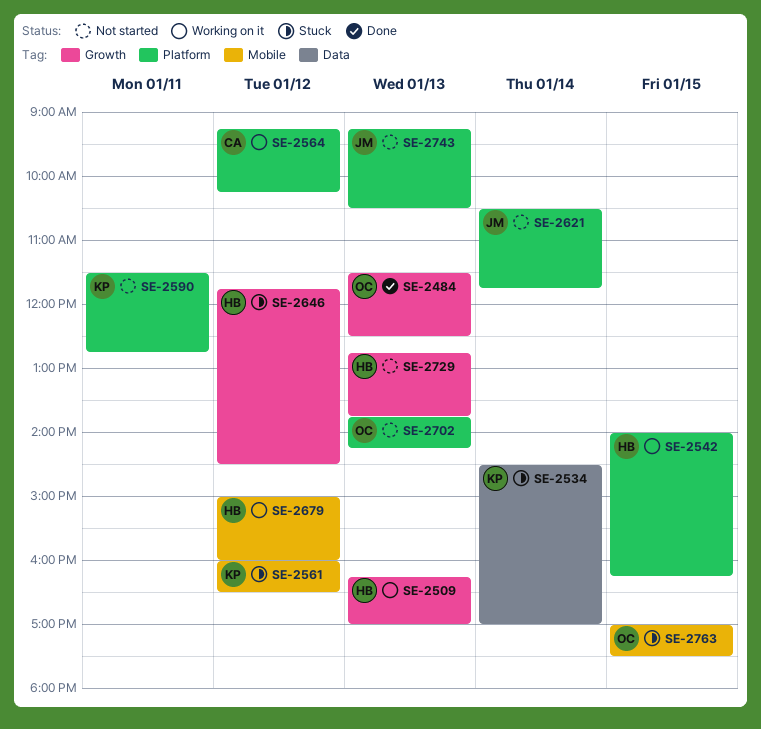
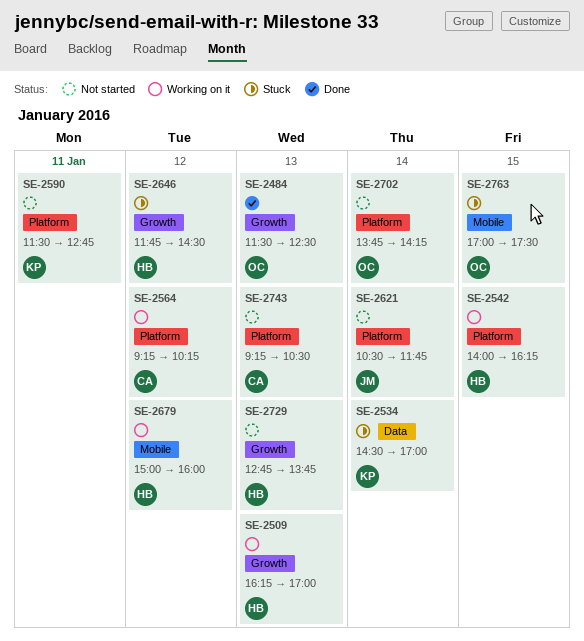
SE-2561: present -> none
SE-2702, day: Jan 13 -> Jan 14
SE-2743, owner: JM -> CA

